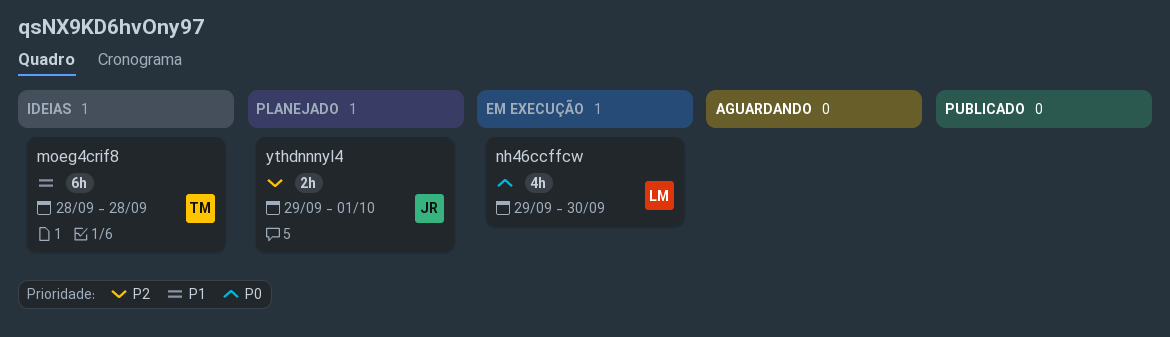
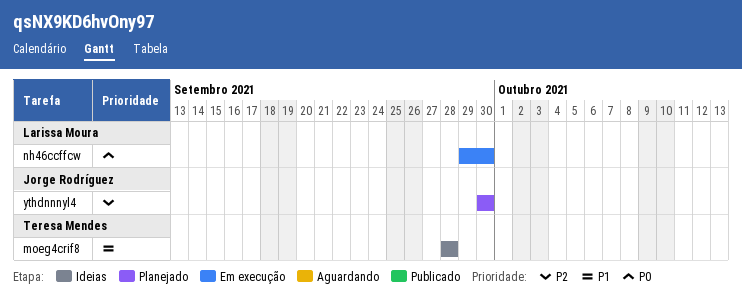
ythdnnnyl4, start: Sep 29 -> Sep 30
ythdnnnyl4, due: Oct 1 -> Sep 30

